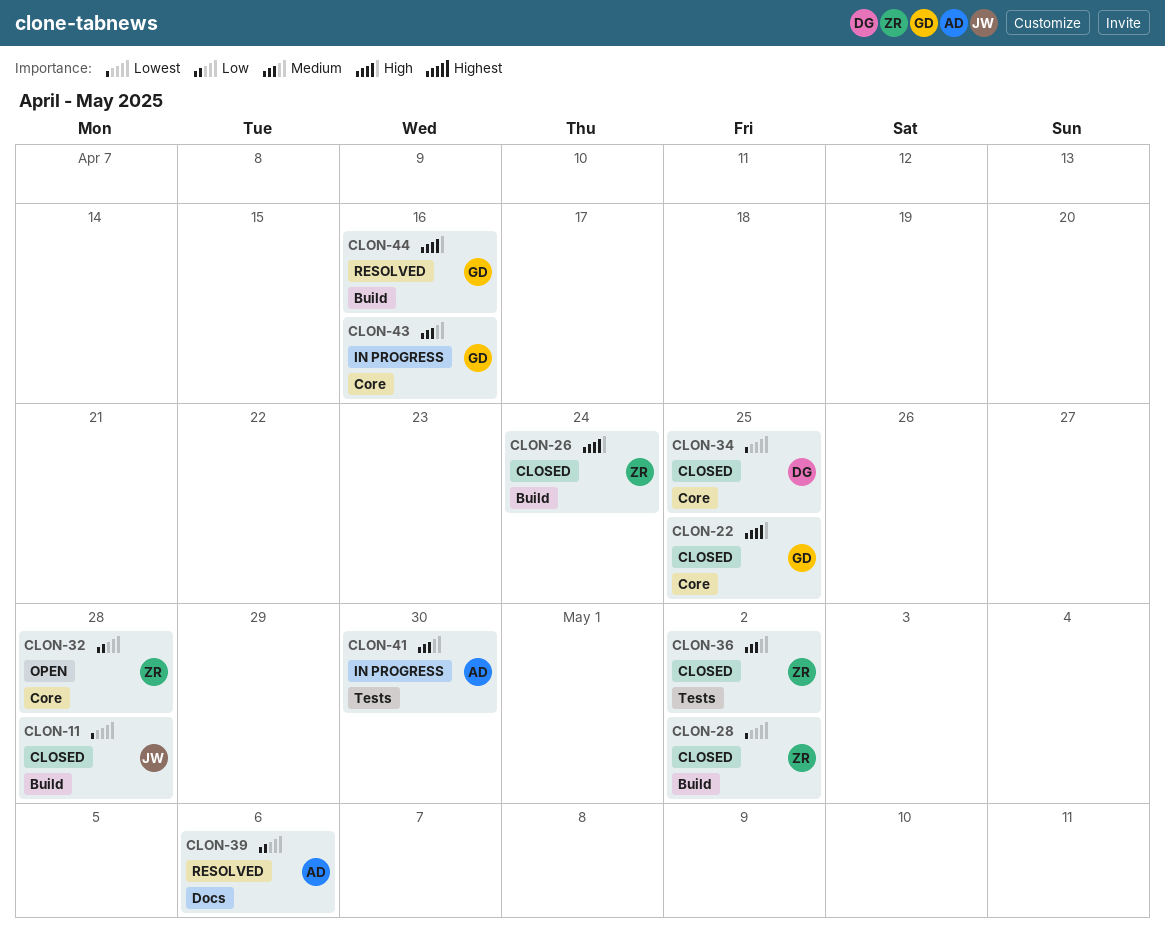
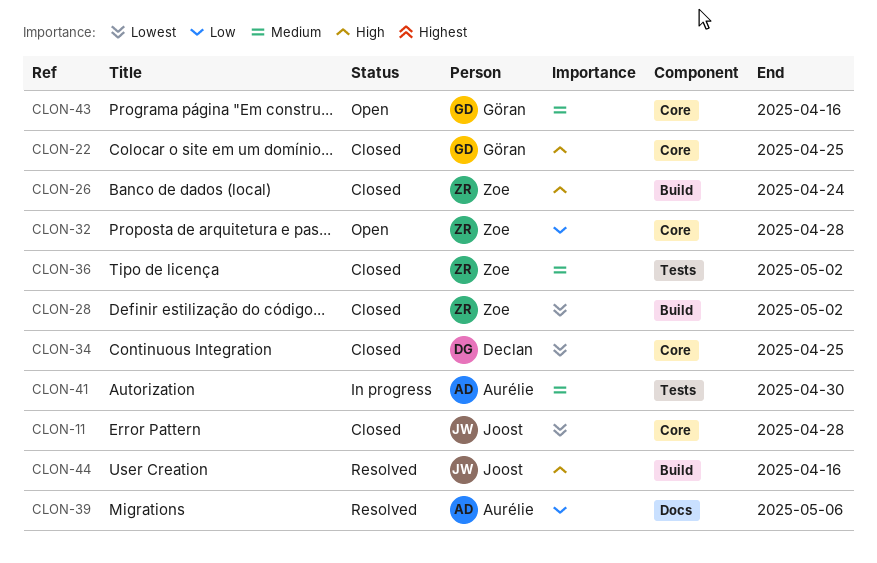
CLON-11, label: Build -> Core
CLON-43, status: In progress -> Open
CLON-44, owner: Göran -> Joost

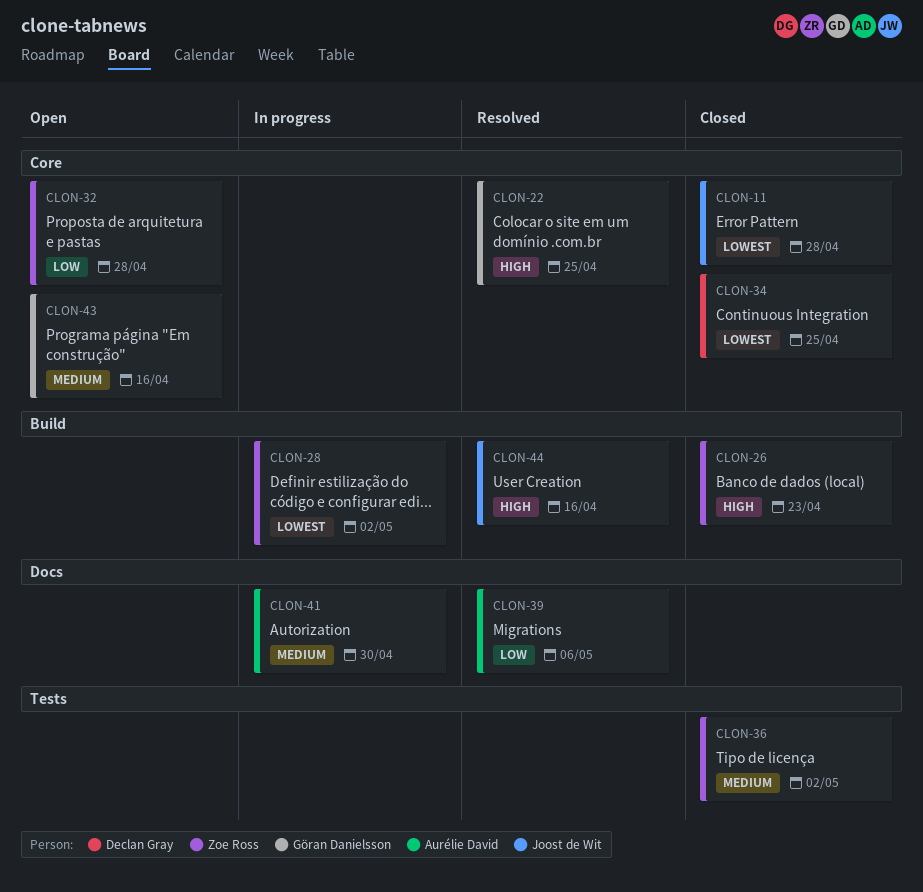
CLON-22, status: Closed -> Resolved
CLON-26, due: Apr 24 -> Apr 23
CLON-28, status: Closed -> In progress
CLON-41, label: Tests -> Docs

